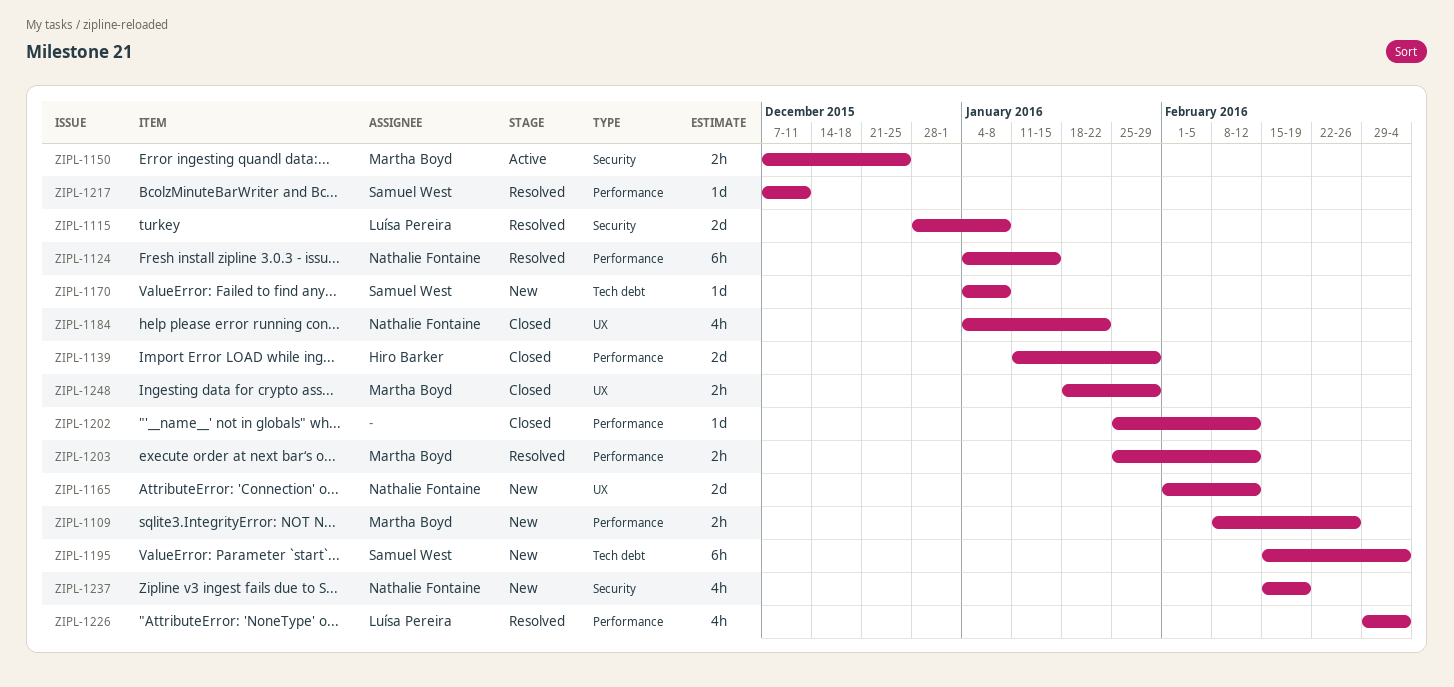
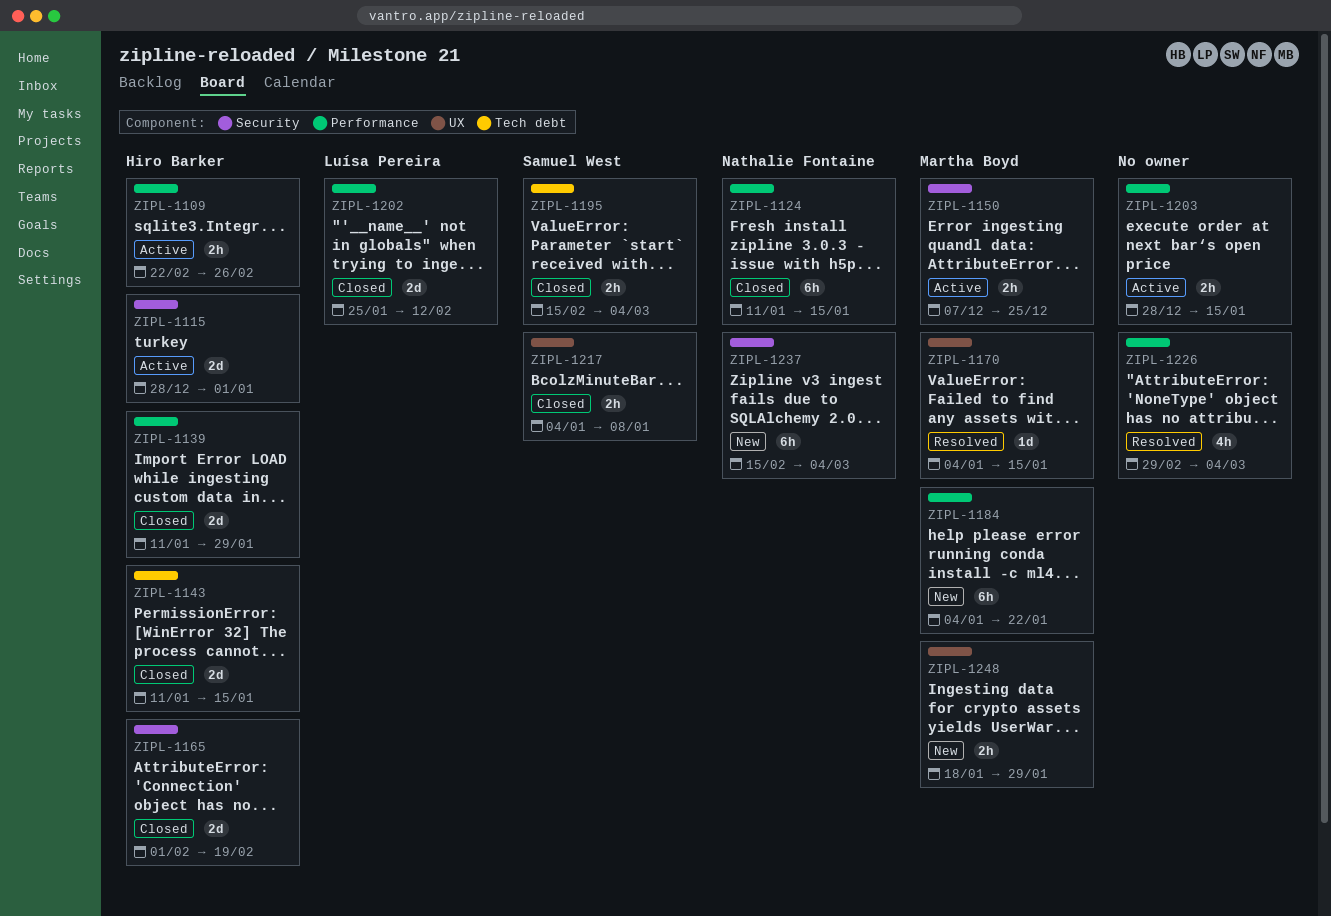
ZIPL-1109, status: New -> Active
ZIPL-1109, owner: Martha Boyd -> Hiro Barker
ZIPL-1109, start: Feb 8 -> Feb 22
ZIPL-1115, status: Resolved -> Active
ZIPL-1115, owner: Luísa Pereira -> Hiro Barker
ZIPL-1115, due: Jan 8 -> Jan 1
ZIPL-1124, status: Resolved -> Closed
ZIPL-1124, start: Jan 4 -> Jan 11
ZIPL-1143: none -> present
ZIPL-1165, status: New -> Closed
ZIPL-1165, owner: Nathalie Fontaine -> Hiro Barker
ZIPL-1165, label: UX -> Security
ZIPL-1165, due: Feb 12 -> Feb 19
ZIPL-1170, status: New -> Resolved
ZIPL-1170, owner: Samuel West -> Martha Boyd
ZIPL-1170, label: Tech debt -> UX
ZIPL-1170, due: Jan 8 -> Jan 15
ZIPL-1184, status: Closed -> New
ZIPL-1184, owner: Nathalie Fontaine -> Martha Boyd
ZIPL-1184, label: UX -> Performance
ZIPL-1184, estimate: 4h -> 6h
ZIPL-1195, status: New -> Closed
ZIPL-1195, estimate: 6h -> 2h
ZIPL-1202, owner: none -> Luísa Pereira
ZIPL-1202, estimate: 1d -> 2d
ZIPL-1203, status: Resolved -> Active
ZIPL-1203, owner: Martha Boyd -> none
ZIPL-1203, start: Jan 25 -> Dec 28
ZIPL-1203, due: Feb 12 -> Jan 15
ZIPL-1217, status: Resolved -> Closed
ZIPL-1217, label: Performance -> UX
ZIPL-1217, estimate: 1d -> 2h
ZIPL-1217, start: Dec 7 -> Jan 4
ZIPL-1217, due: Dec 11 -> Jan 8
ZIPL-1226, owner: Luísa Pereira -> none
ZIPL-1237, estimate: 4h -> 6h
ZIPL-1237, due: Feb 19 -> Mar 4
ZIPL-1248, status: Closed -> New

